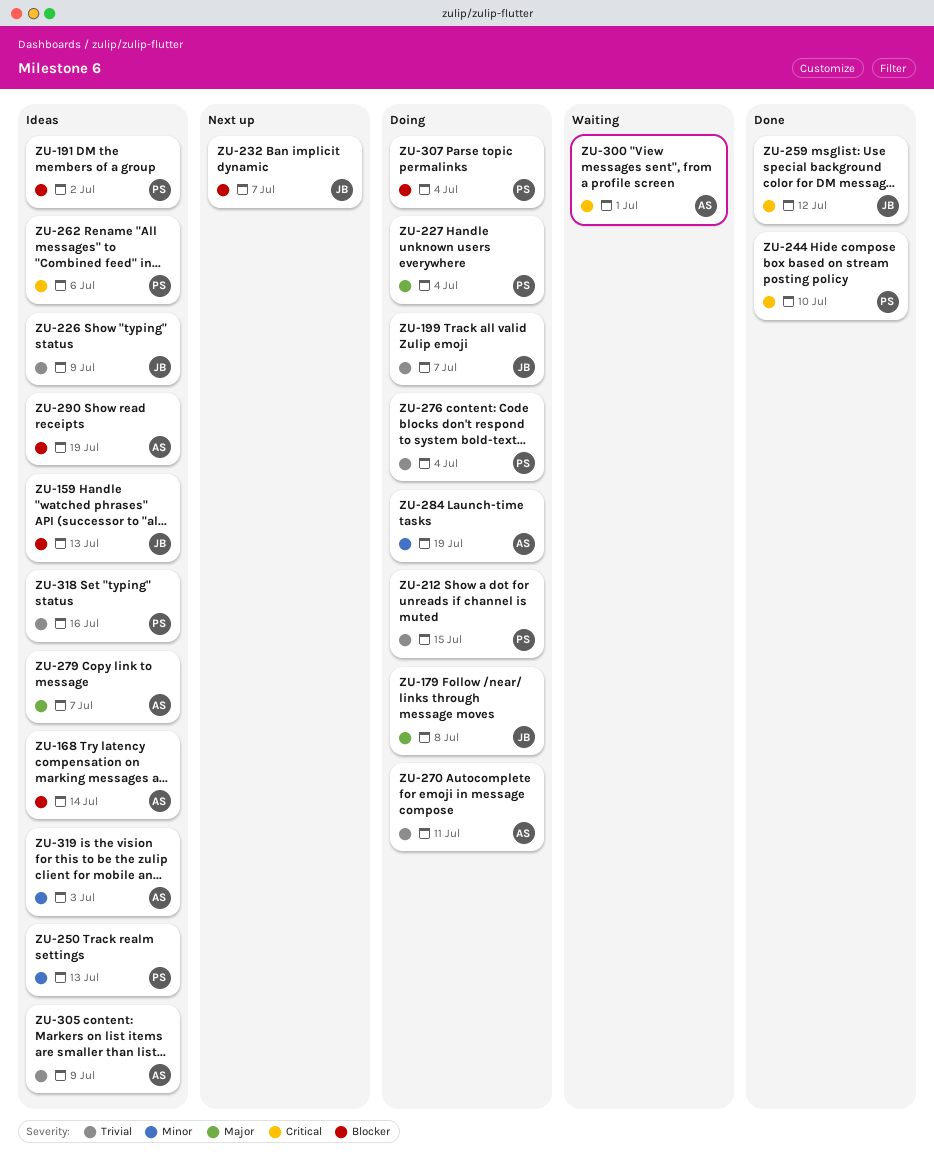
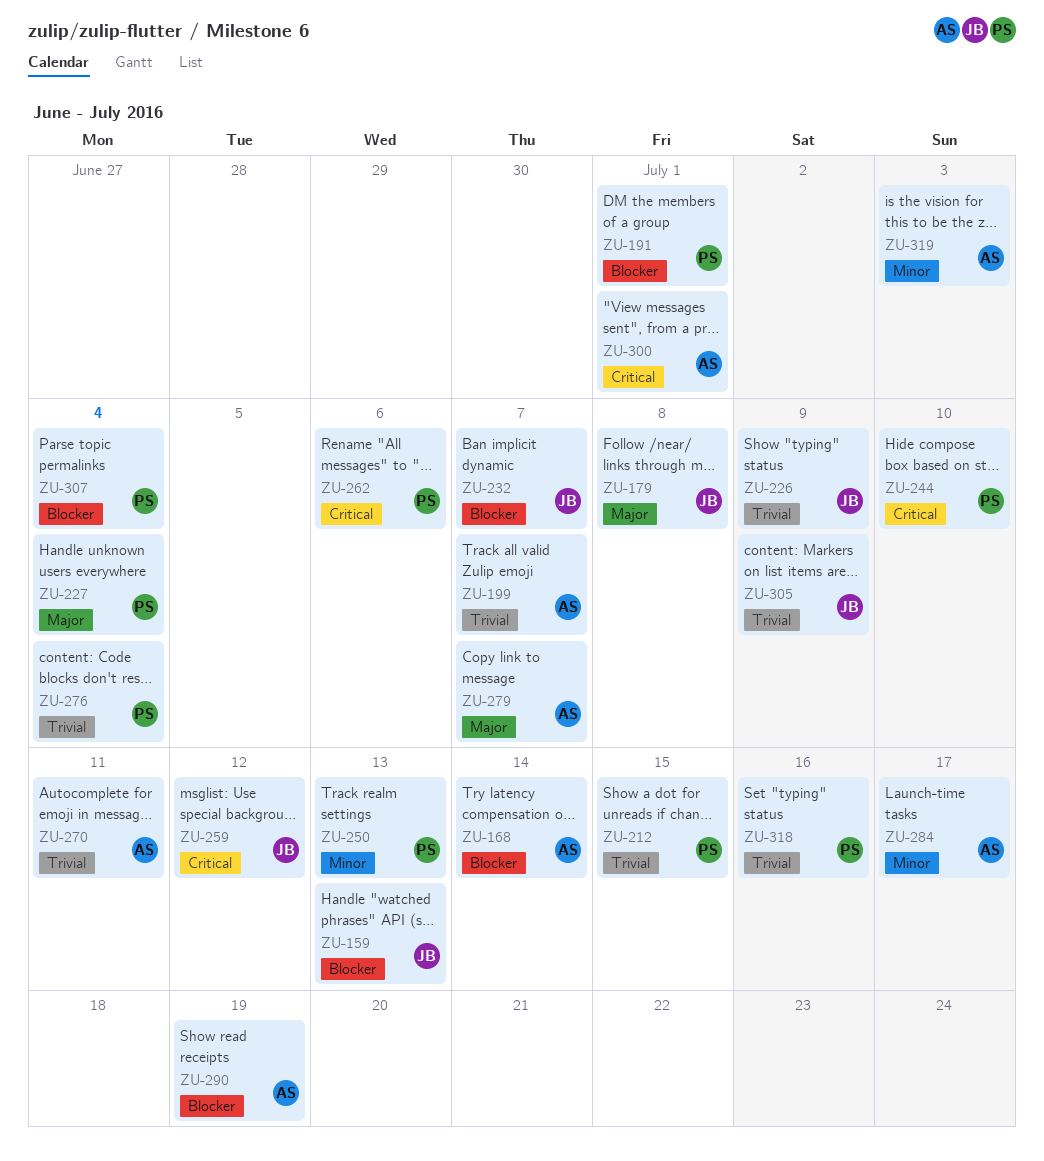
ZU-191, due: Jul 2 -> Jul 1
ZU-199, owner: JB -> AS
ZU-284, due: Jul 19 -> Jul 17
ZU-305, owner: AS -> JB

